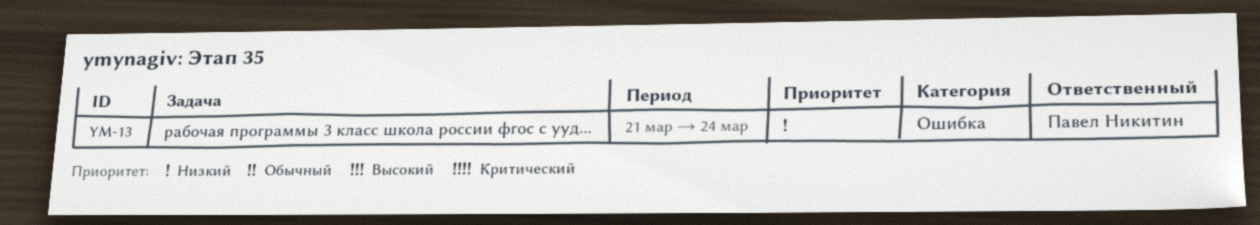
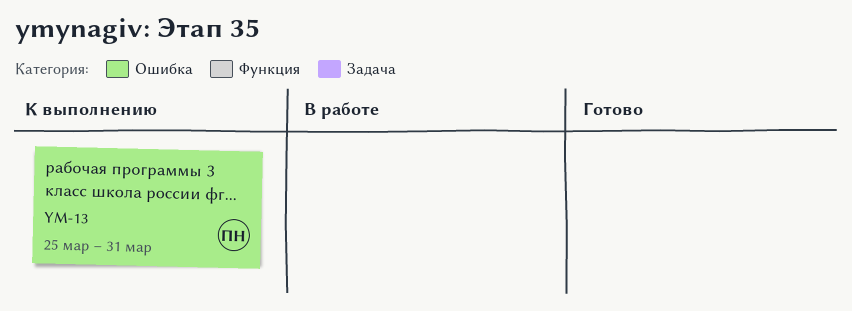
YM-13, start: Mar 21 -> Mar 25
YM-13, due: Mar 24 -> Mar 31

